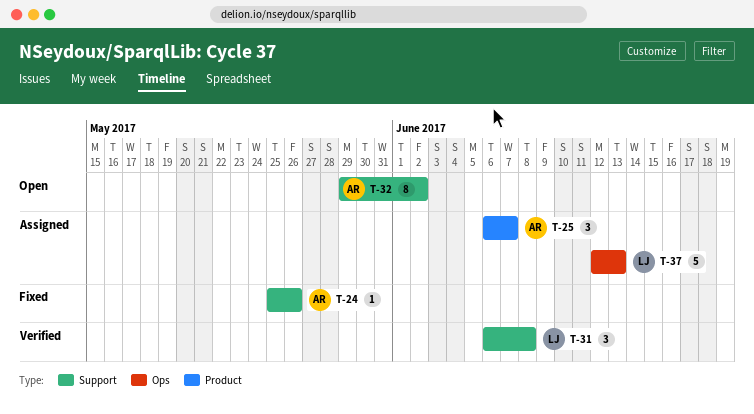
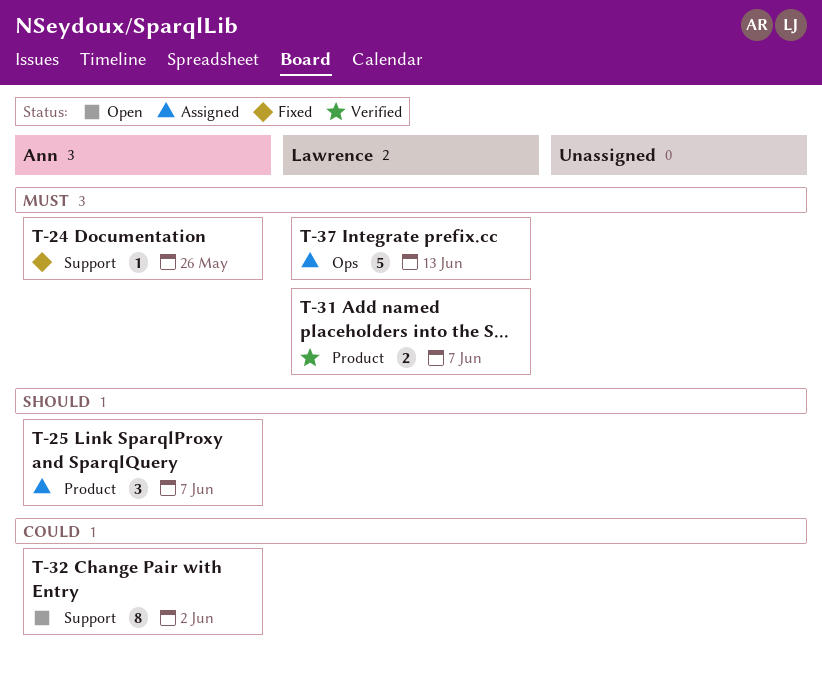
T-31, label: Support -> Product
T-31, estimate: 3 -> 2
T-31, due: Jun 8 -> Jun 7

